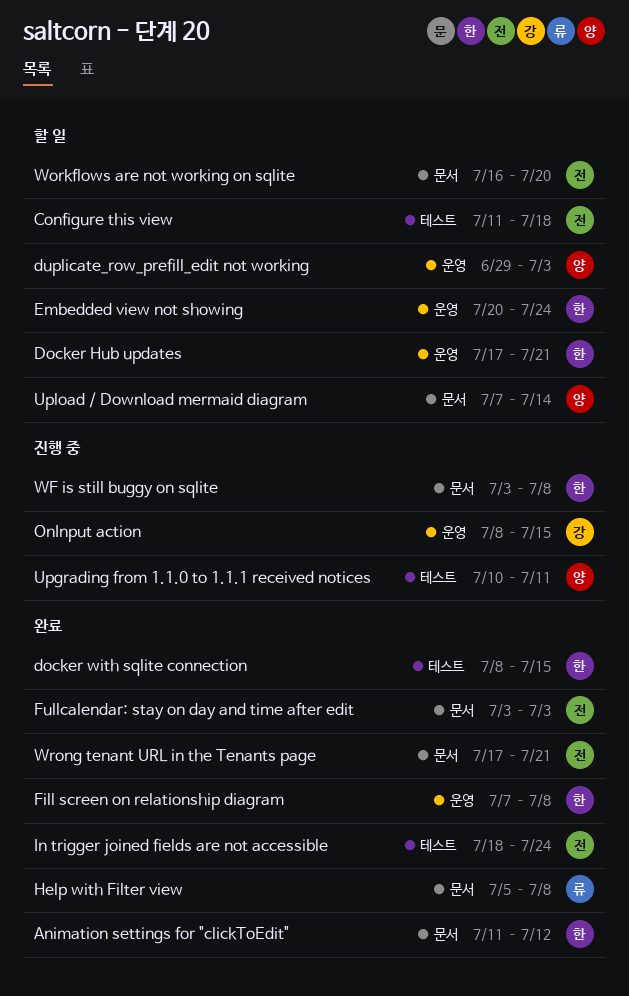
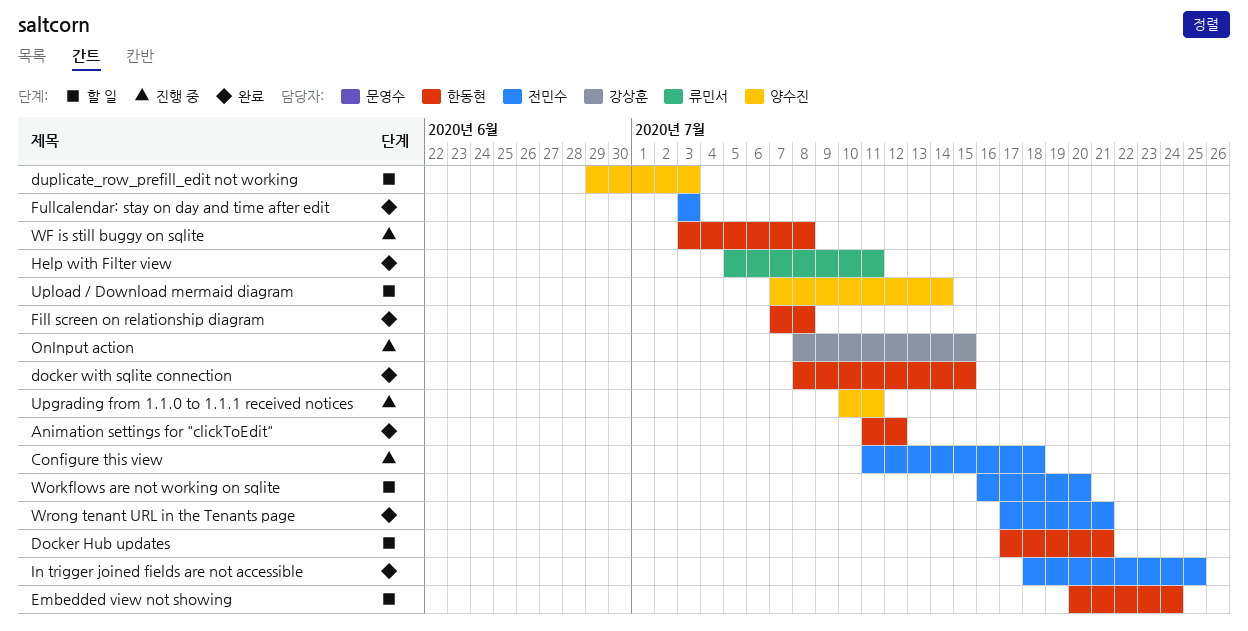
Configure this view, status: 할 일 -> 진행 중
Help with Filter view, due: Jul 8 -> Jul 11
In trigger joined fields are not accessible, due: Jul 24 -> Jul 25

